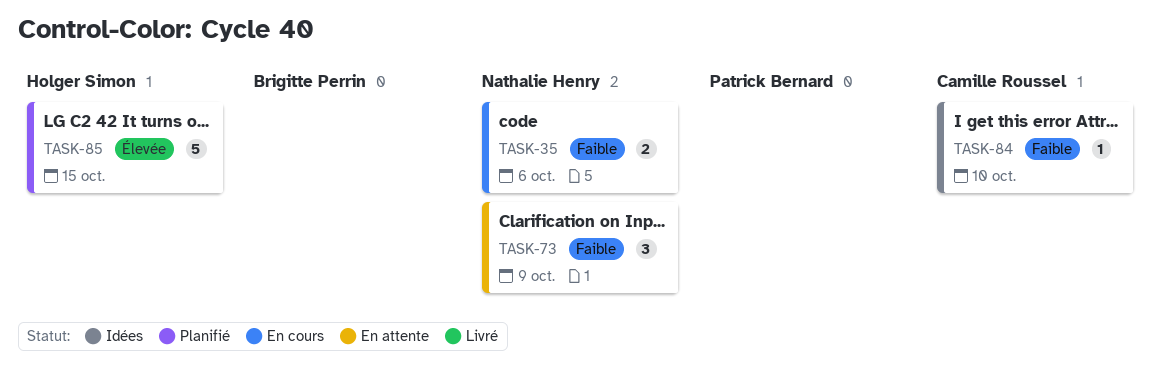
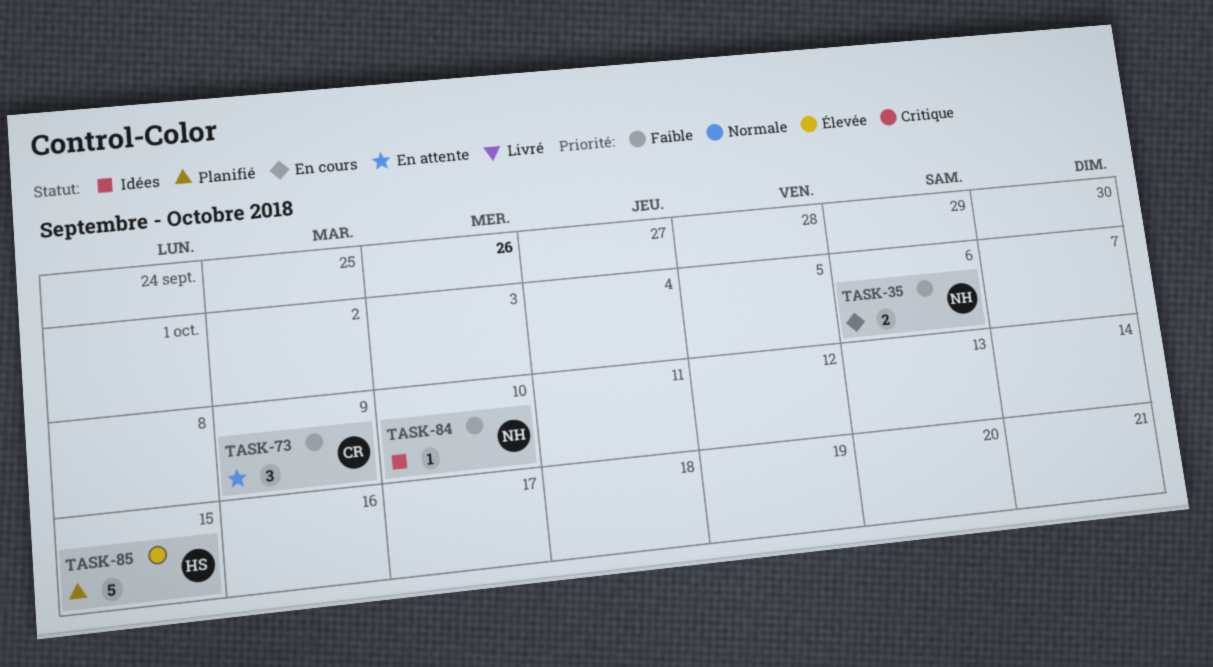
TASK-73, owner: Nathalie Henry -> Camille Roussel
TASK-84, owner: Camille Roussel -> Nathalie Henry

